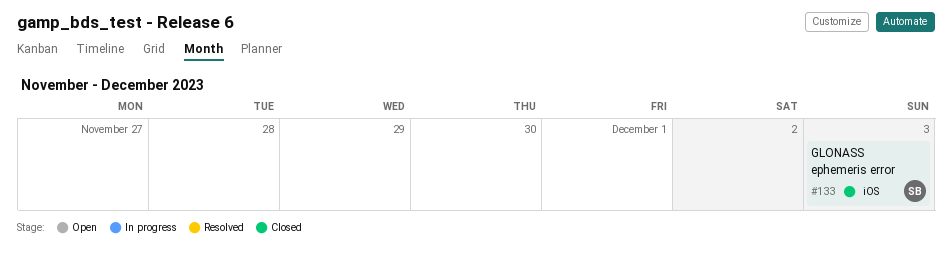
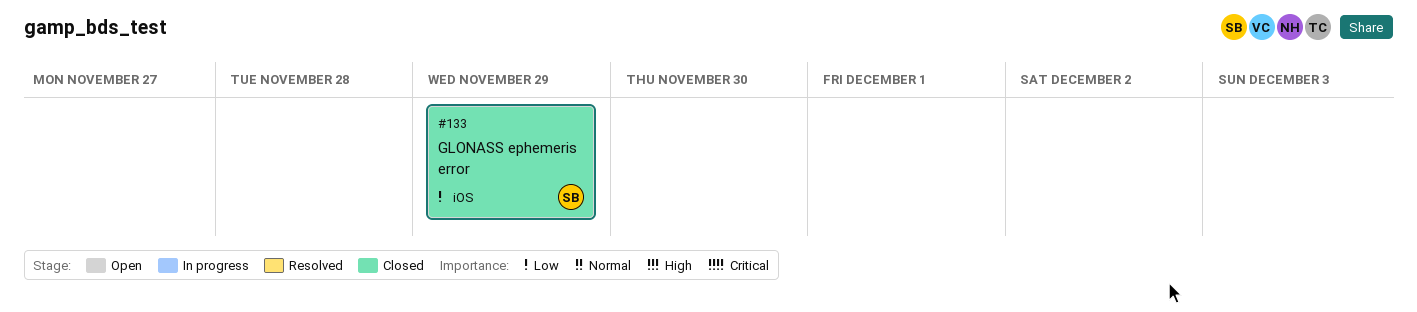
#133, due: Dec 3 -> Nov 29

